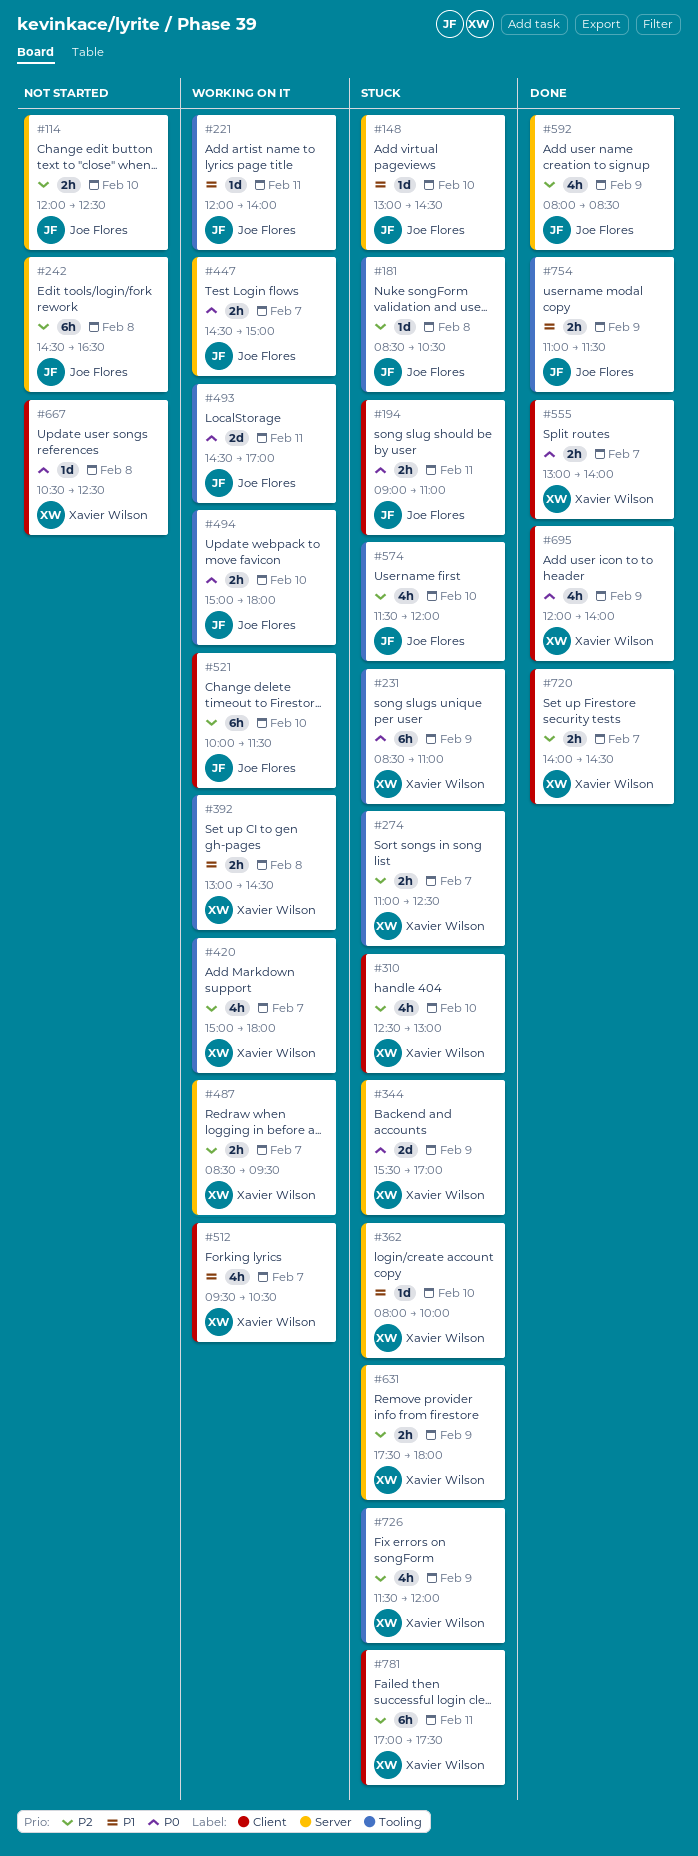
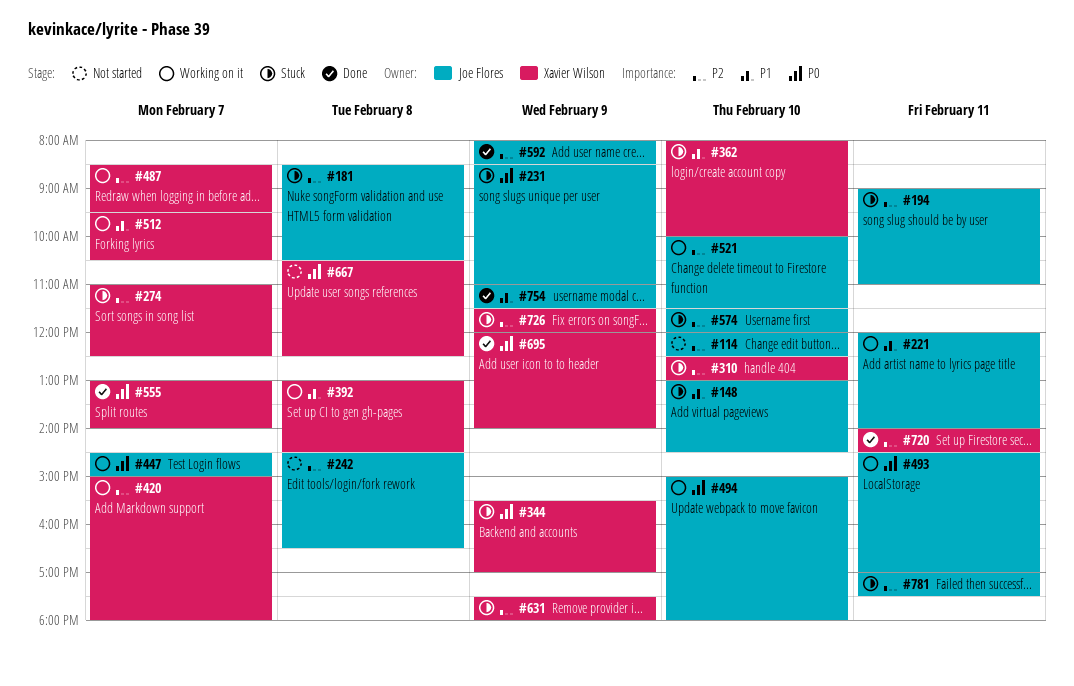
#194, priority: P0 -> P2
#231, owner: Xavier Wilson -> Joe Flores
#720, day: Feb 7 -> Feb 11
#781, owner: Xavier Wilson -> Joe Flores

